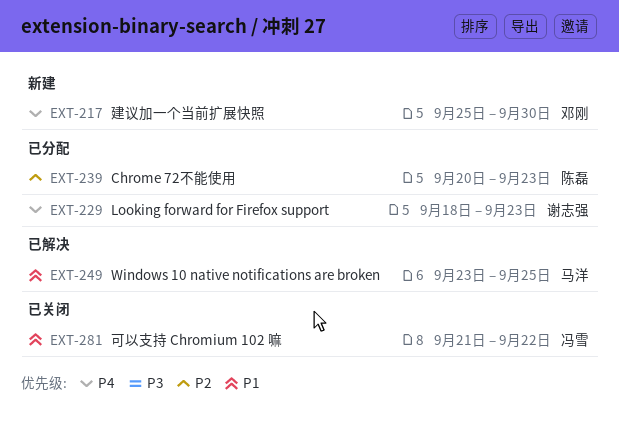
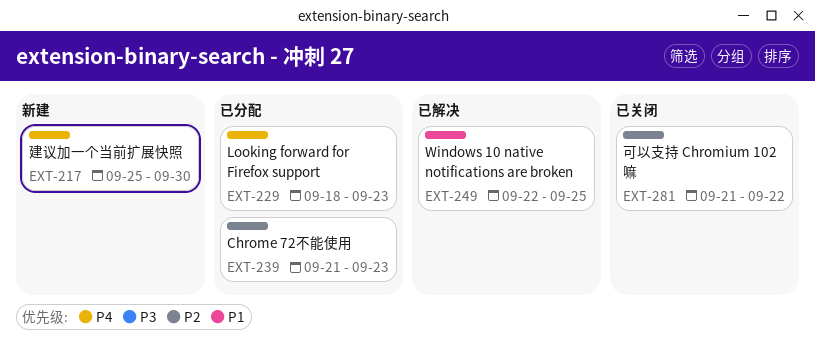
EXT-239, start: Sep 20 -> Sep 21
EXT-249, start: Sep 23 -> Sep 22
EXT-281, priority: P1 -> P2

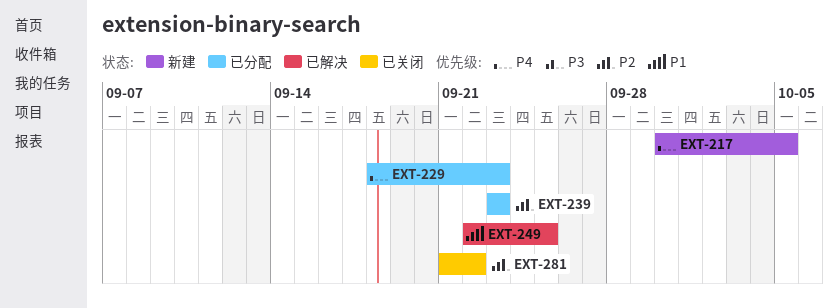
EXT-217, start: Sep 25 -> Sep 30
EXT-217, due: Sep 30 -> Oct 5
EXT-239, start: Sep 21 -> Sep 23

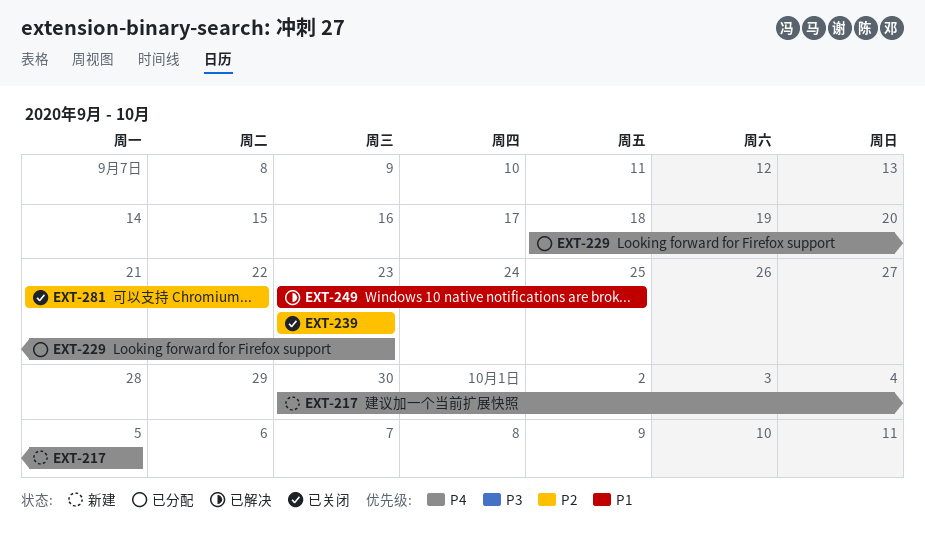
EXT-239, status: 已分配 -> 已关闭
EXT-249, start: Sep 22 -> Sep 23

